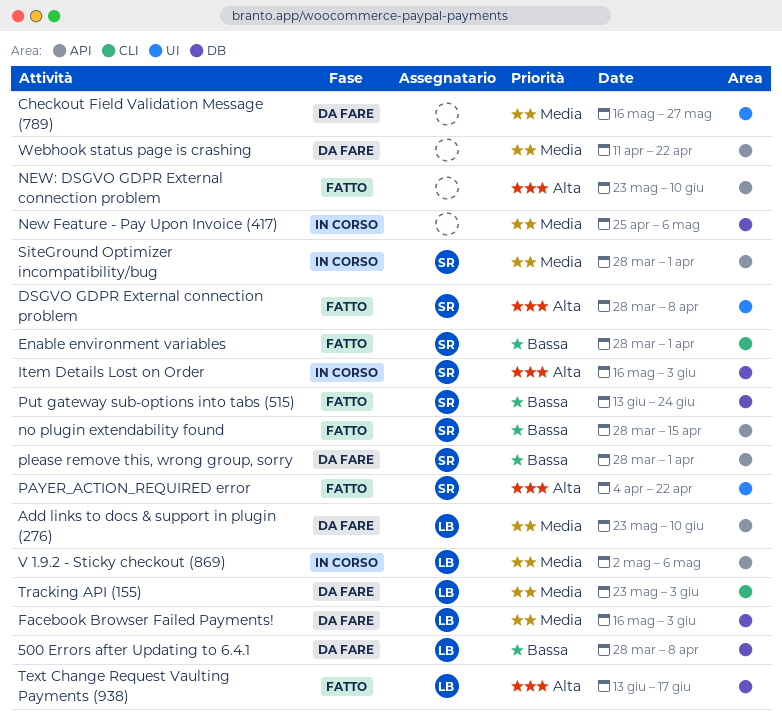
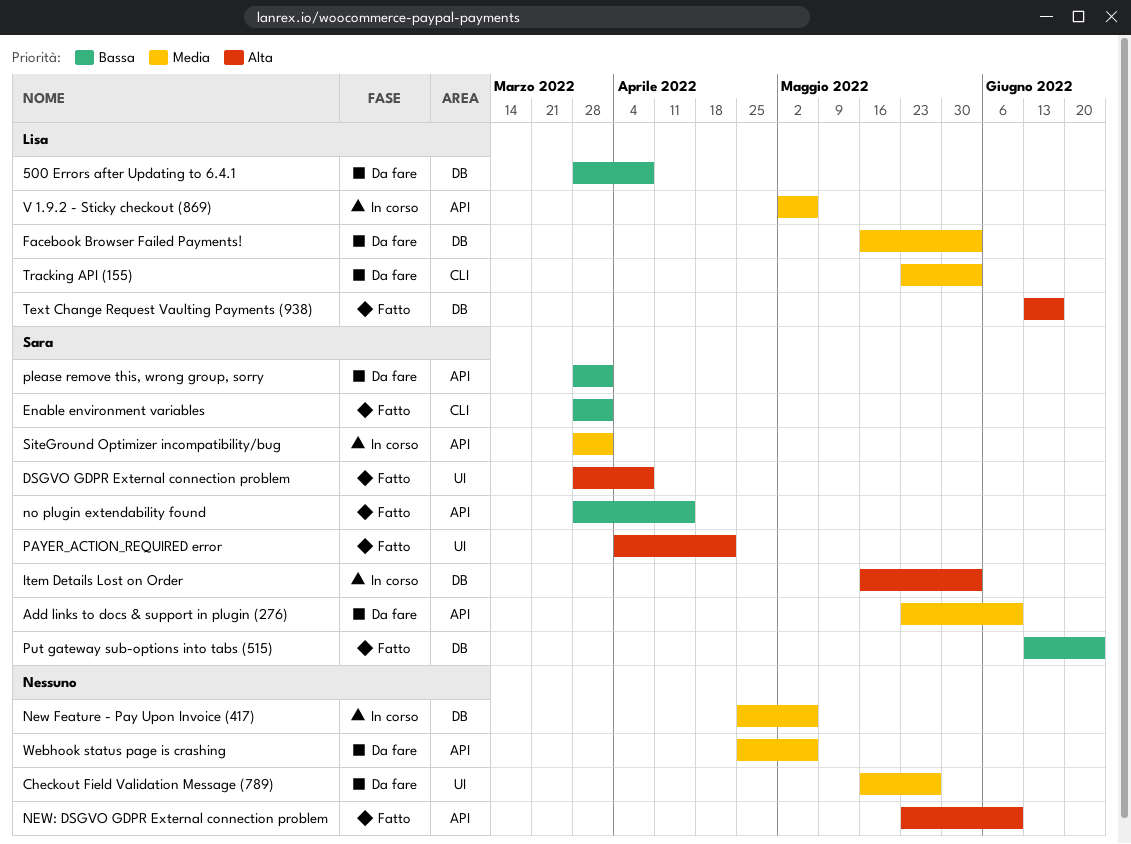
Add links to docs & support in plugin (276), owner: Lisa -> Sara
Webhook status page is crashing, start: Apr 11 -> Apr 25
Webhook status page is crashing, due: Apr 22 -> May 6

